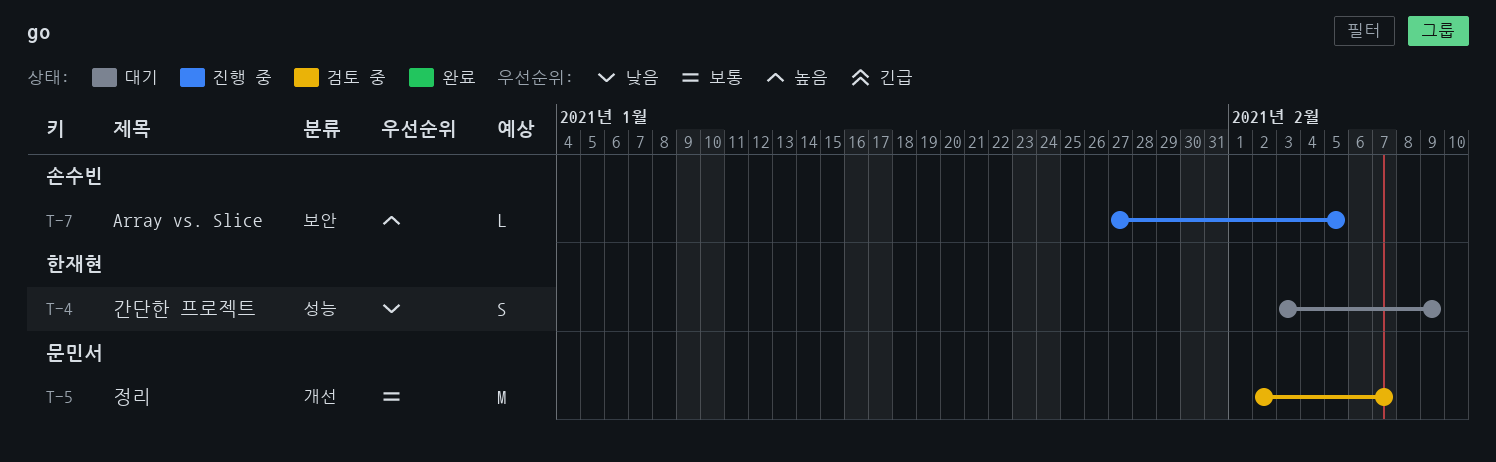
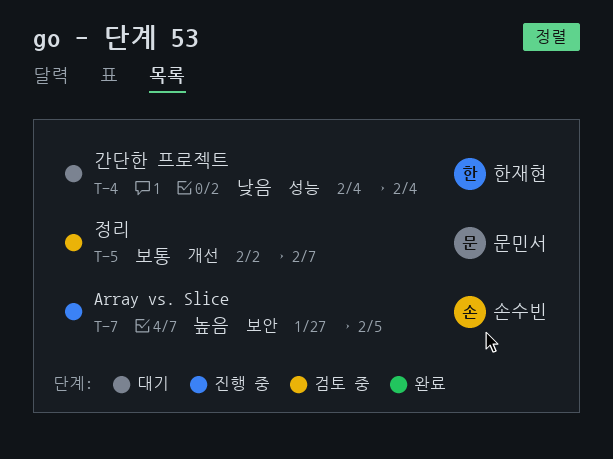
T-4, start: Feb 3 -> Feb 4
T-4, due: Feb 9 -> Feb 4

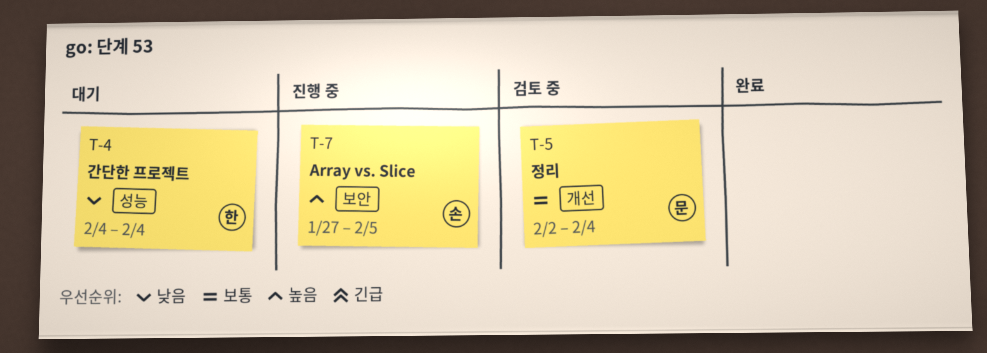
T-5, due: Feb 7 -> Feb 4

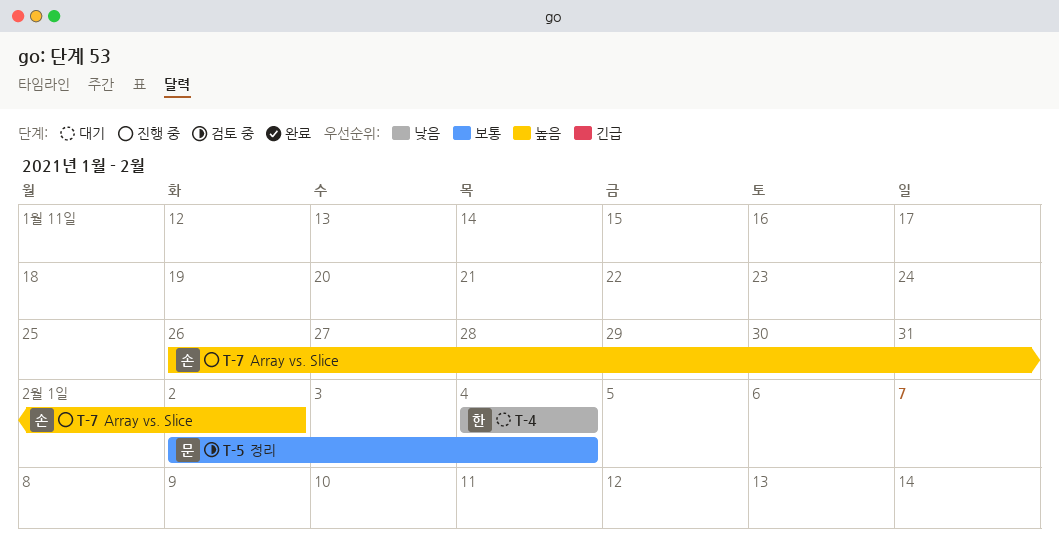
T-7, start: Jan 27 -> Jan 26
T-7, due: Feb 5 -> Feb 2

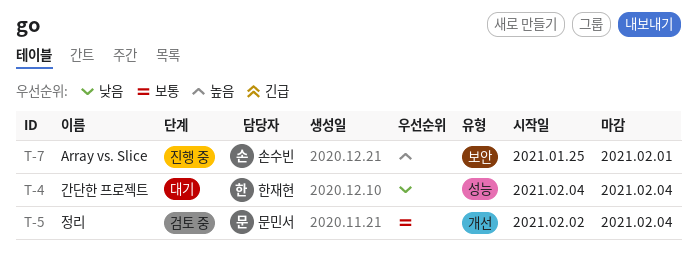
T-7, start: Jan 26 -> Jan 25
T-7, due: Feb 2 -> Feb 1

